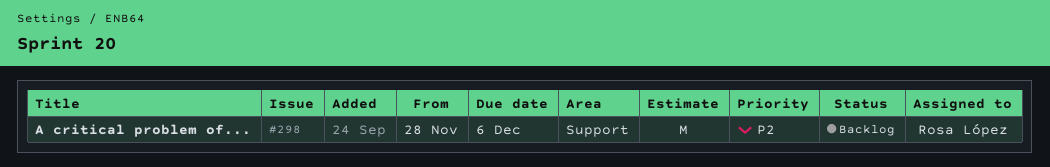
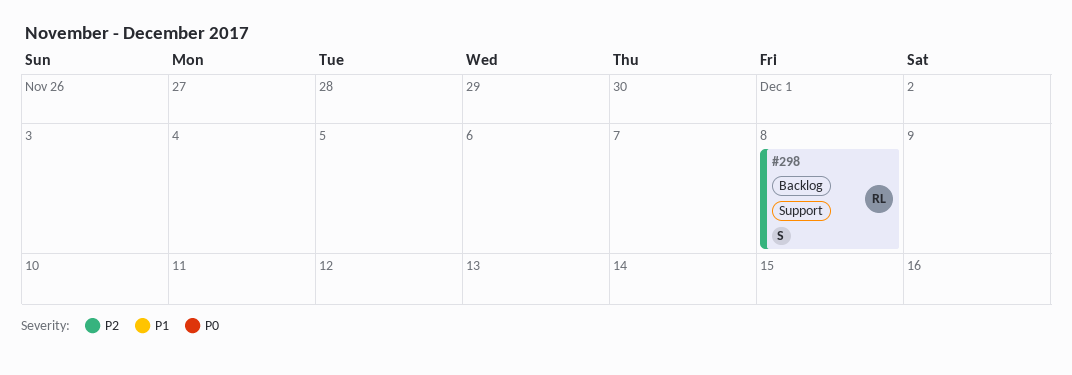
#298, estimate: M -> S
#298, due: Dec 6 -> Dec 8

